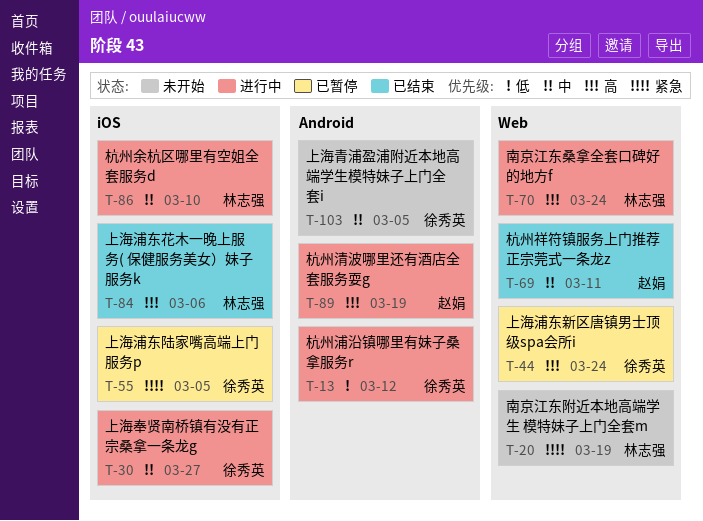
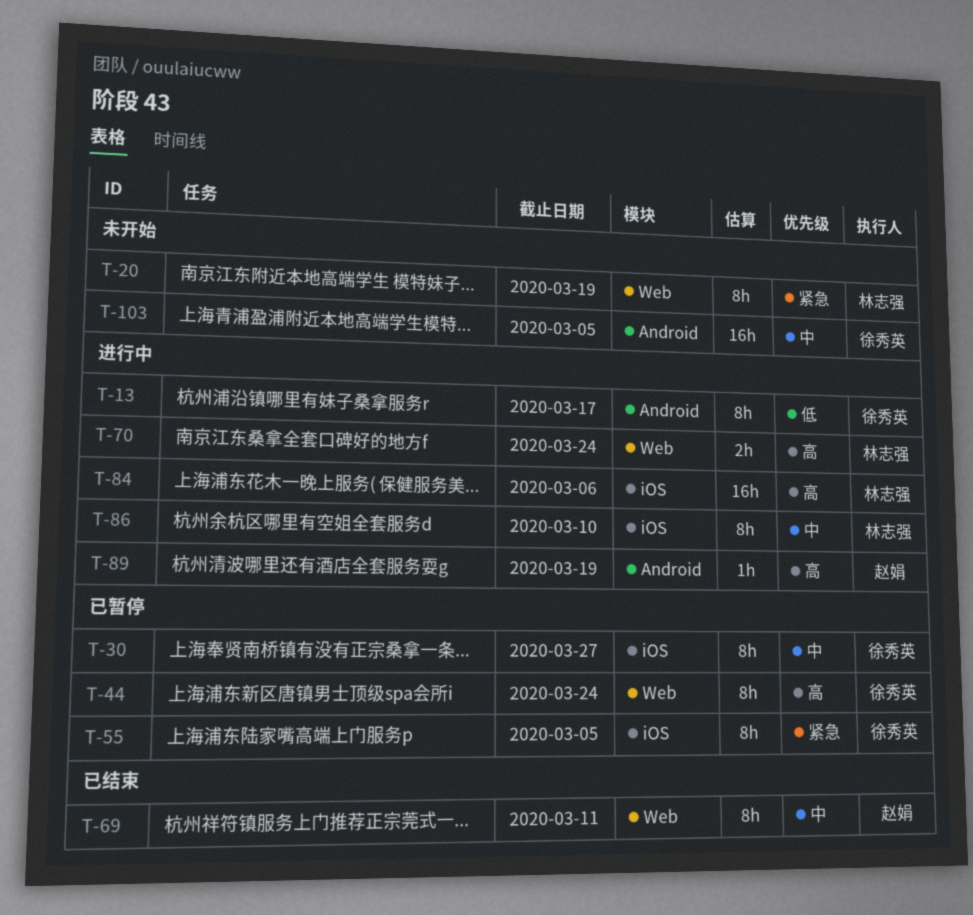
T-13, due: Mar 12 -> Mar 17
T-30, status: 进行中 -> 已暂停
T-84, status: 已结束 -> 进行中

